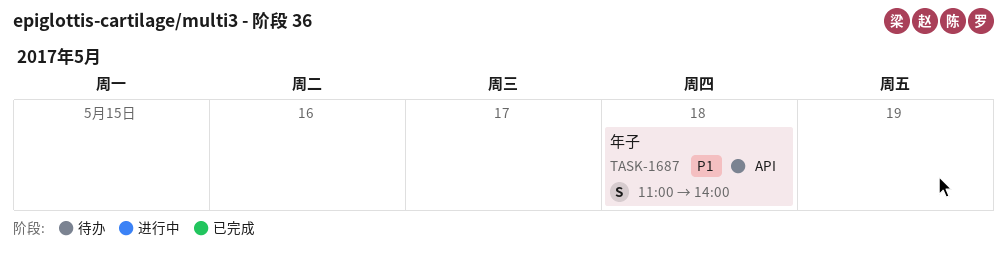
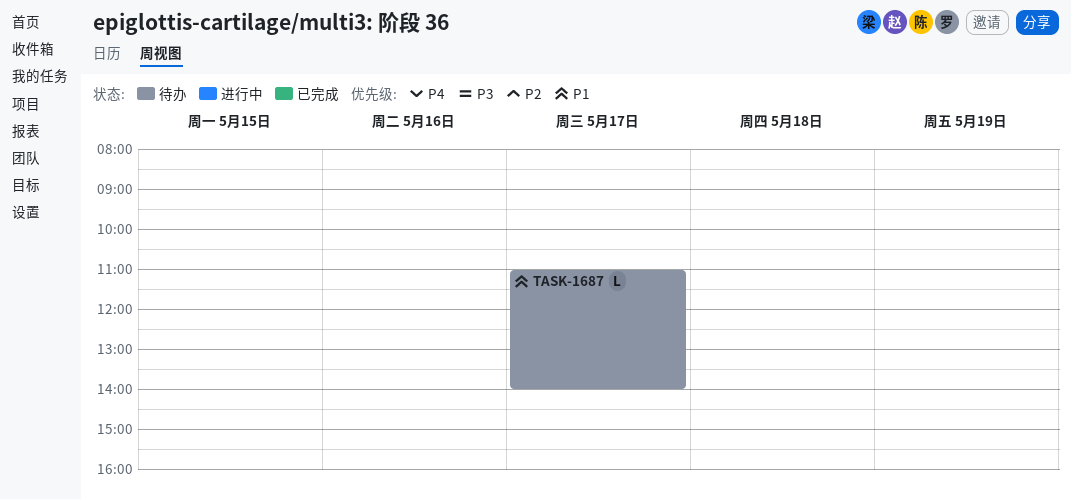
TASK-1687, estimate: S -> L
TASK-1687, day: May 18 -> May 17

